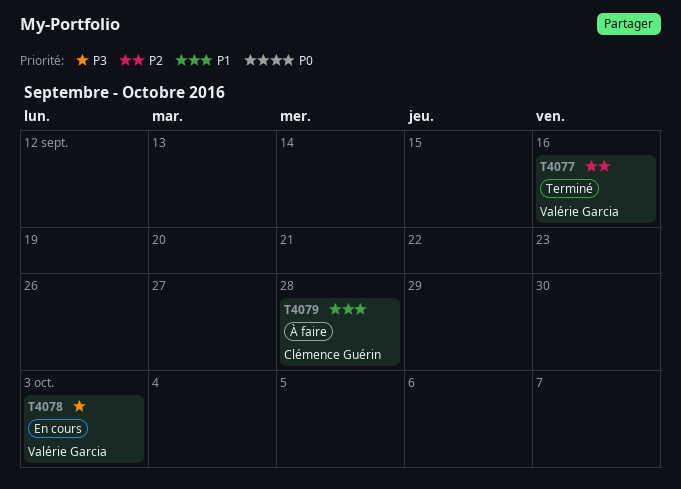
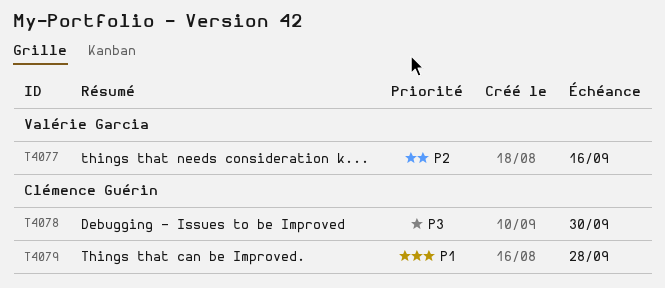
T4078, owner: Valérie Garcia -> Clémence Guérin
T4078, due: Oct 3 -> Sep 30

